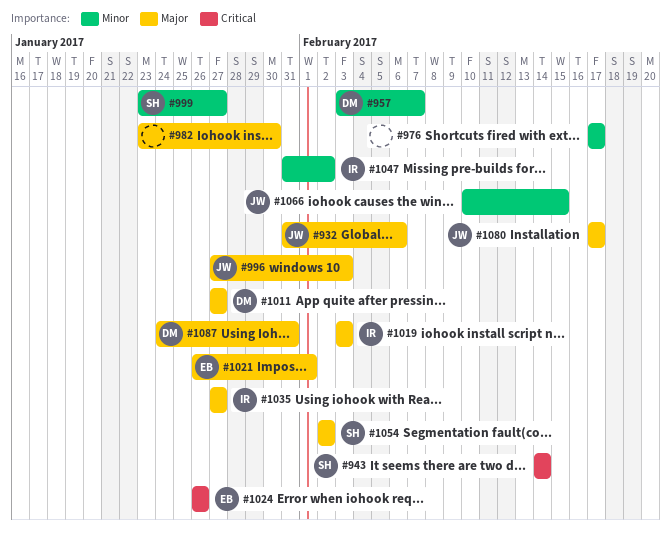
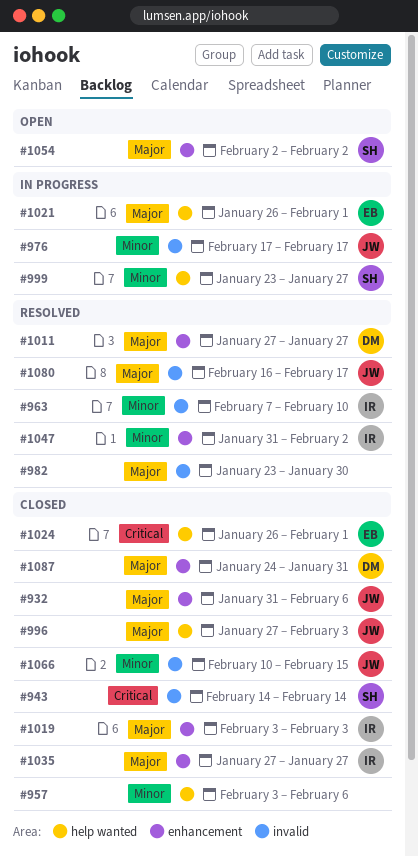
#957, owner: DM -> none
#957, due: Feb 7 -> Feb 6
#963: none -> present
#976, owner: none -> JW
#1024, due: Jan 26 -> Feb 1
#1080, start: Feb 17 -> Feb 16

